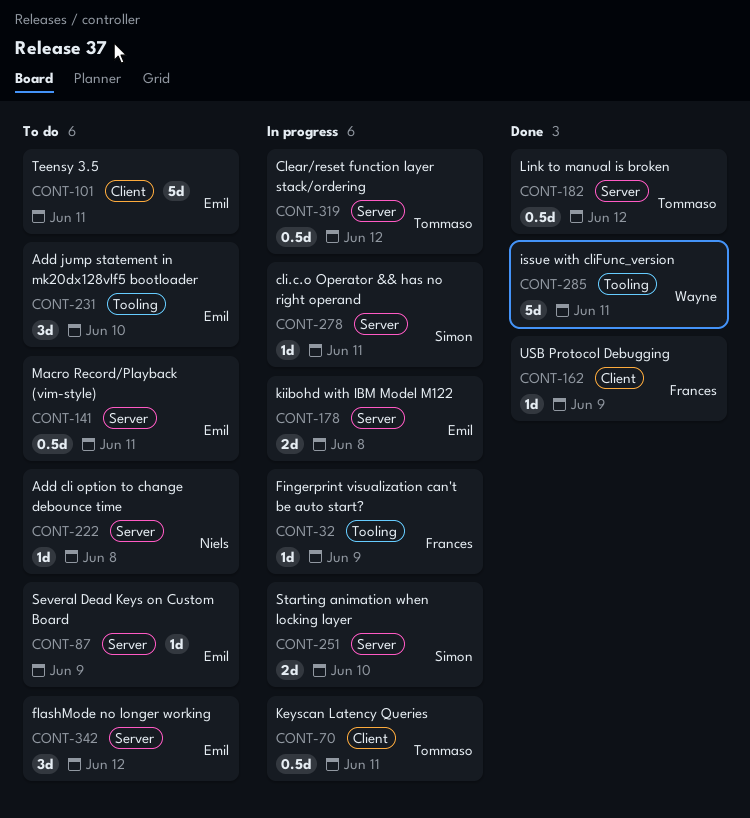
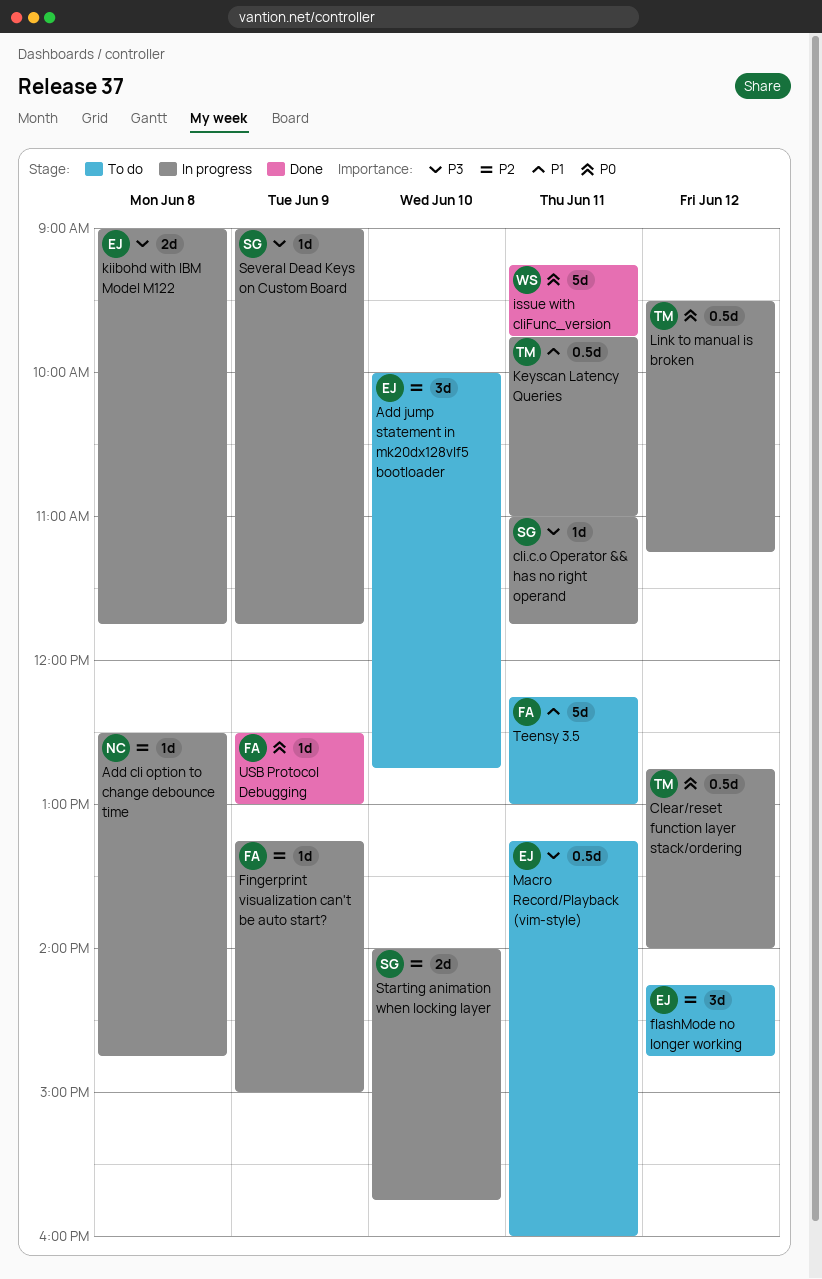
Add cli option to change debounce time, status: To do -> In progress
Link to manual is broken, status: Done -> In progress
Several Dead Keys on Custom Board, status: To do -> In progress
Several Dead Keys on Custom Board, owner: Emil -> Simon
Teensy 3.5, owner: Emil -> Frances

